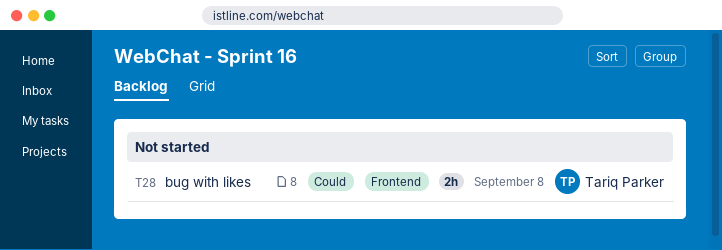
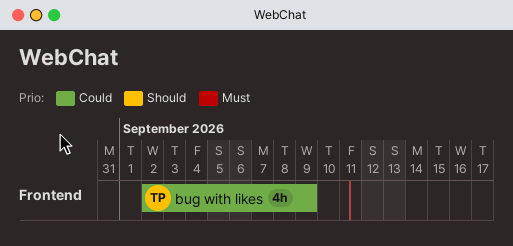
bug with likes, estimate: 2h -> 4h
bug with likes, due: Sep 8 -> Sep 9

